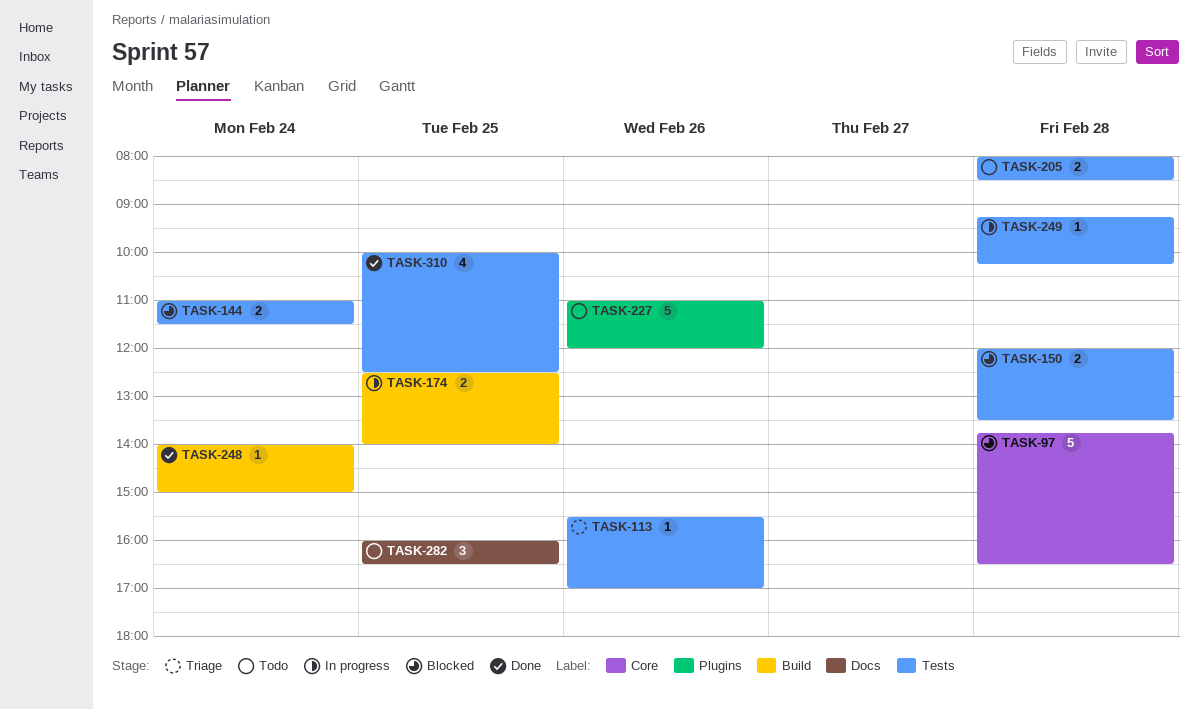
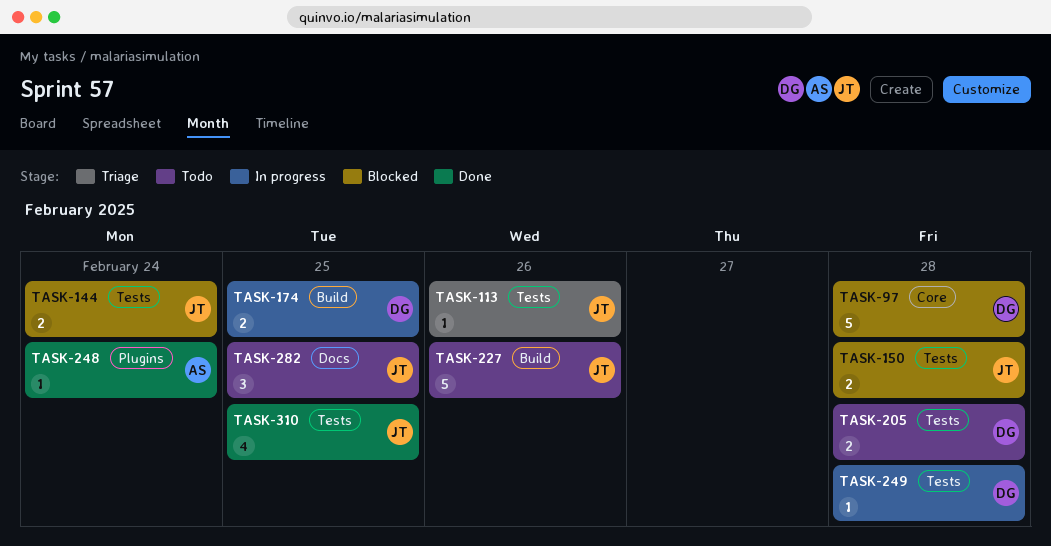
TASK-227, label: Plugins -> Build
TASK-248, label: Build -> Plugins

